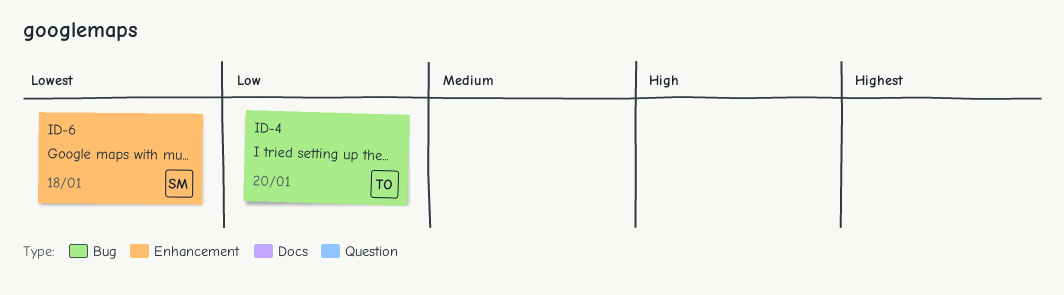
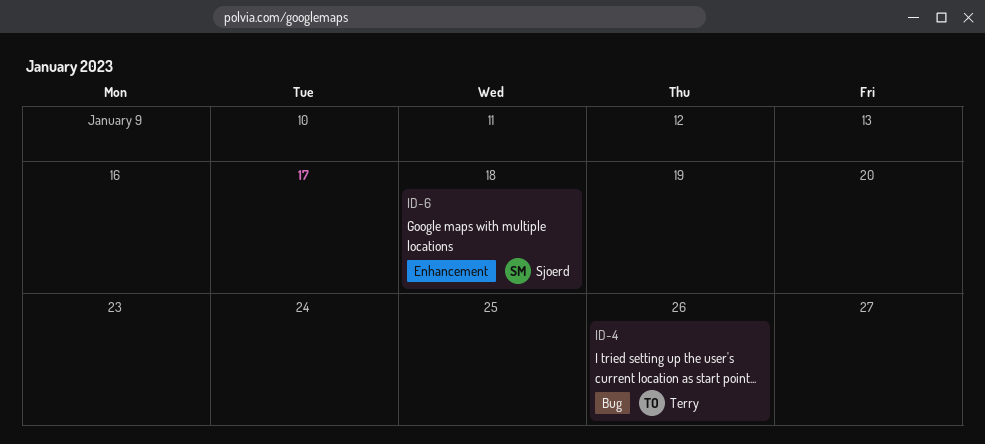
ID-4, due: Jan 20 -> Jan 26

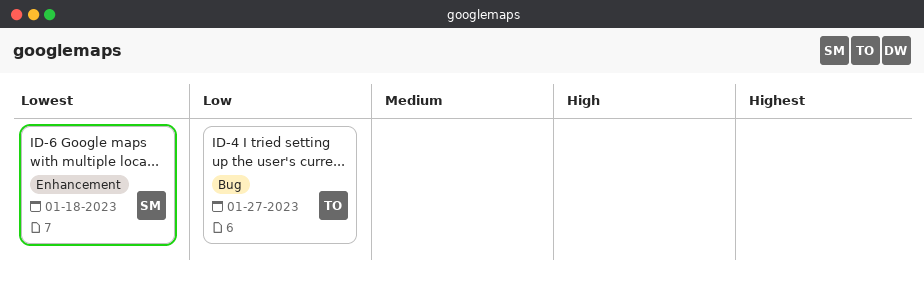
ID-4, due: Jan 26 -> Jan 27

